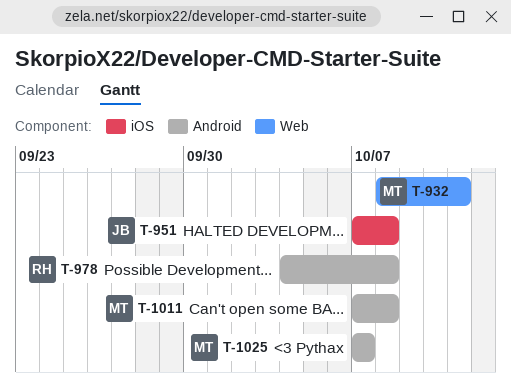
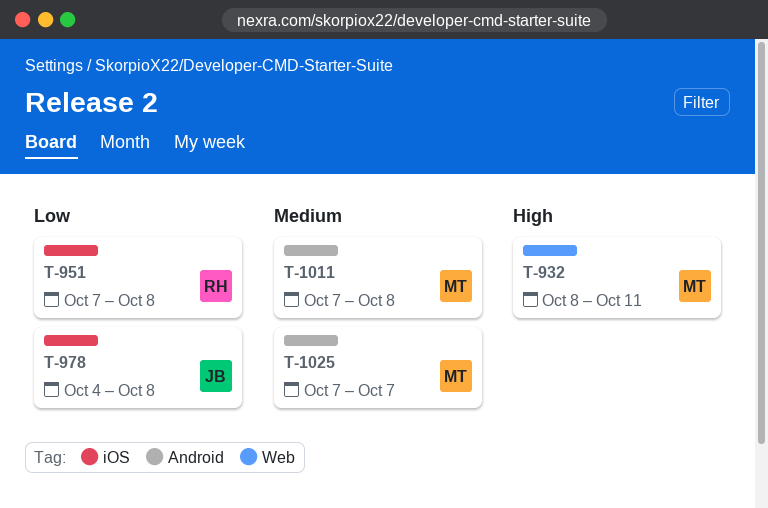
T-951, owner: JB -> RH
T-978, owner: RH -> JB
T-978, label: Android -> iOS

